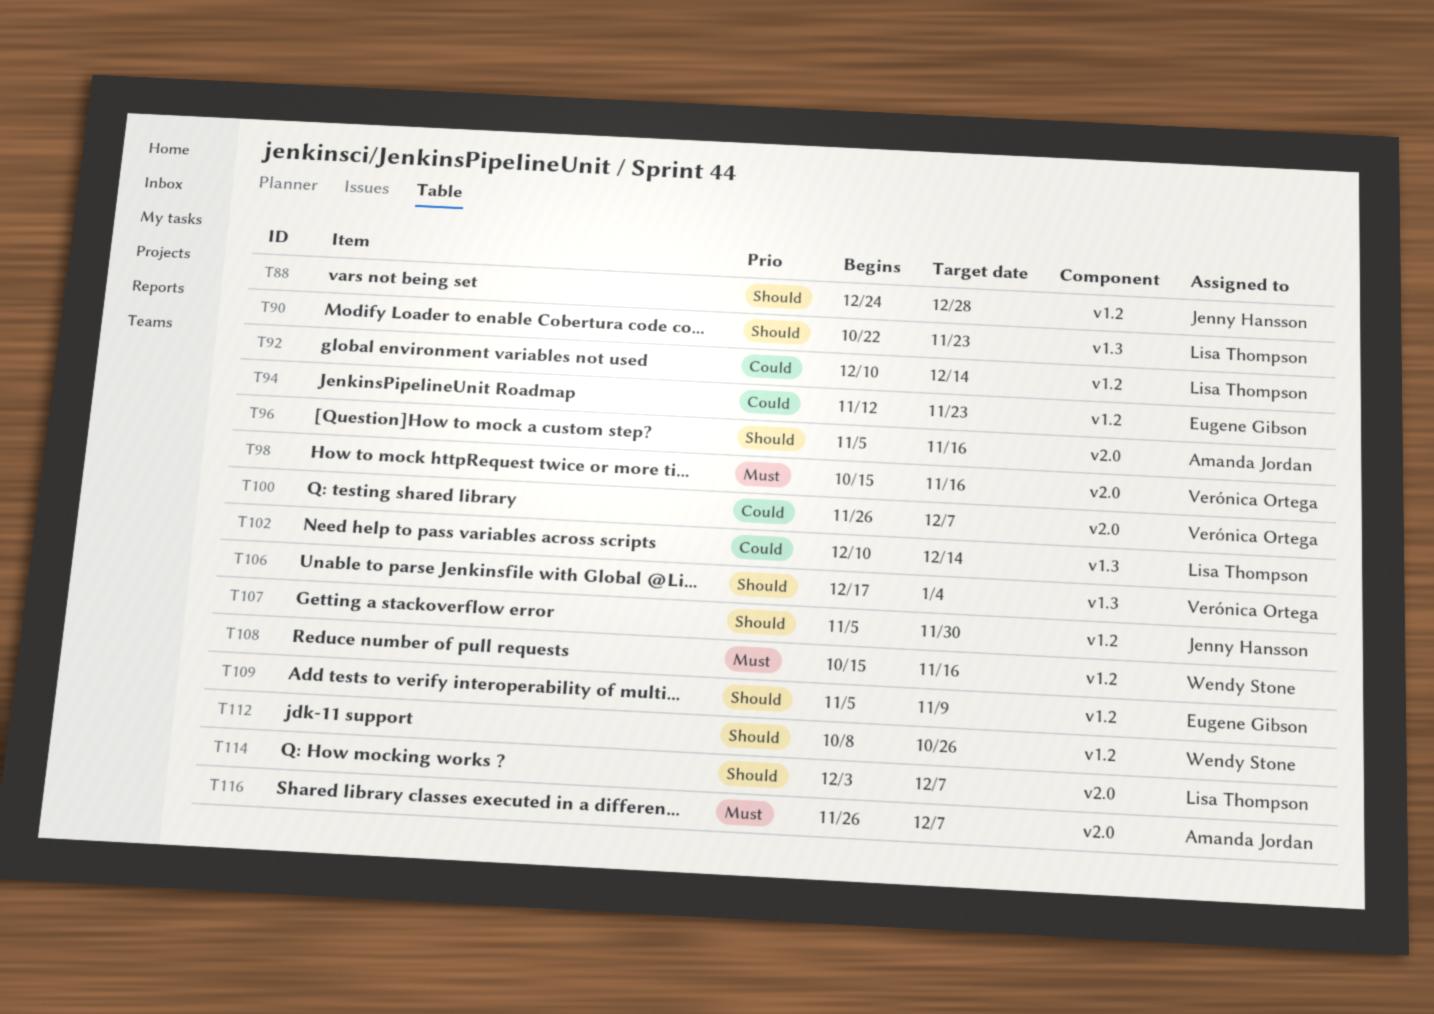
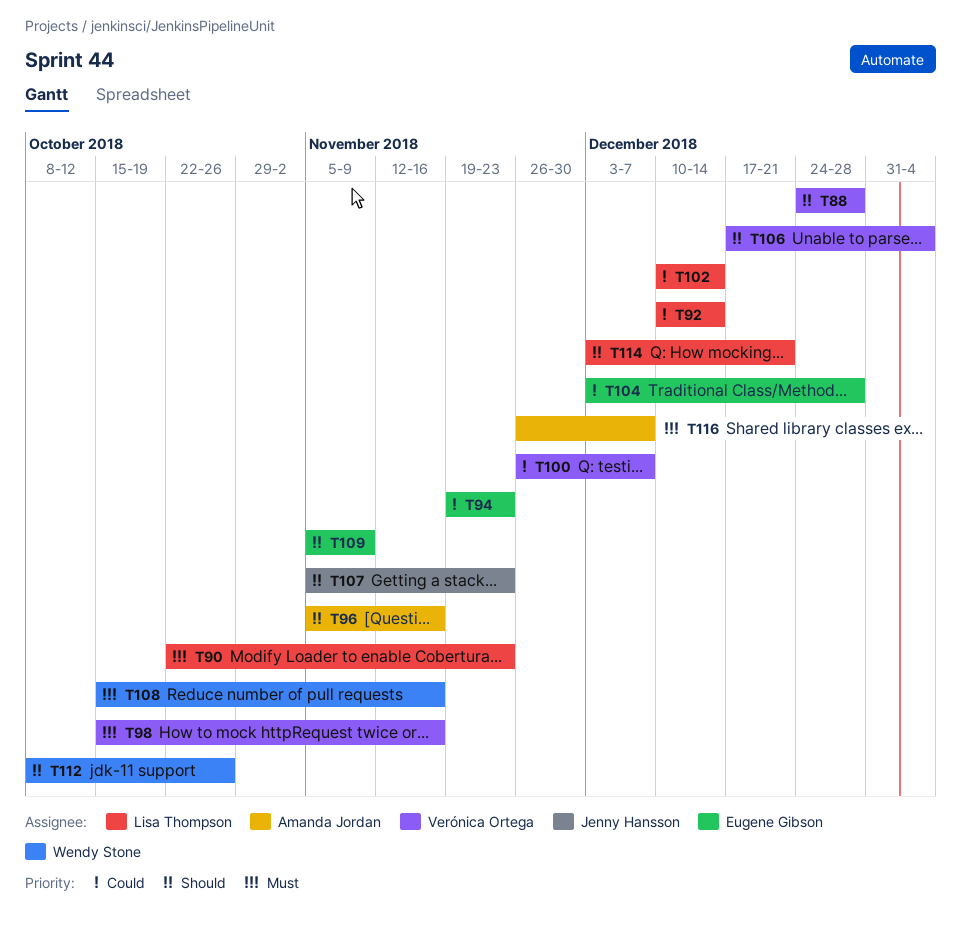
T88, owner: Jenny Hansson -> Verónica Ortega
T90, priority: Should -> Must
T94, start: Nov 12 -> Nov 19
T104: none -> present
T107, due: Nov 30 -> Nov 23
T114, due: Dec 7 -> Dec 21

